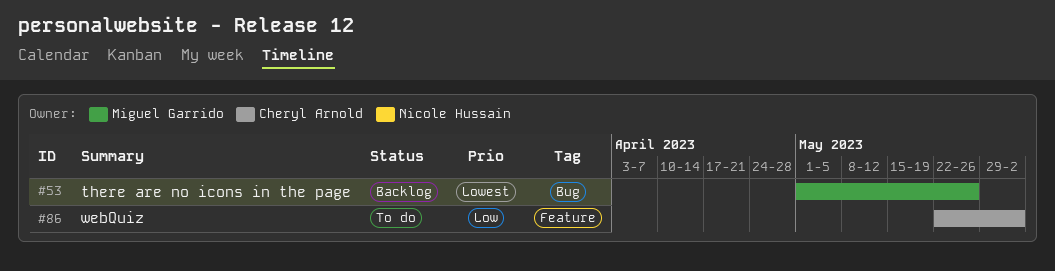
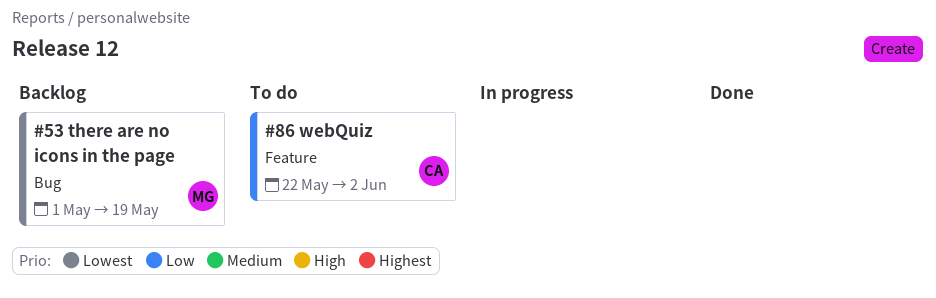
#53, due: May 26 -> May 19

